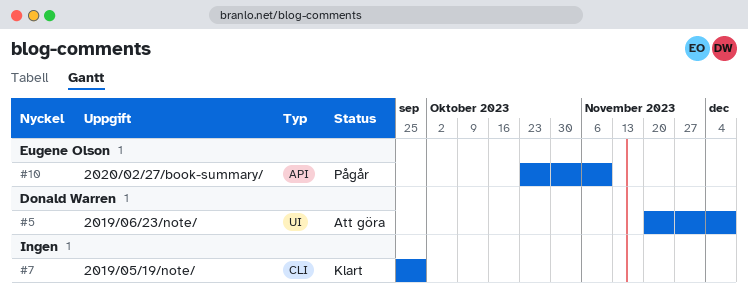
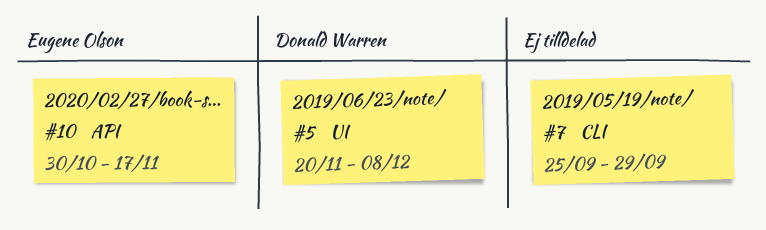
#10, start: Oct 23 -> Oct 30
#10, due: Nov 10 -> Nov 17

